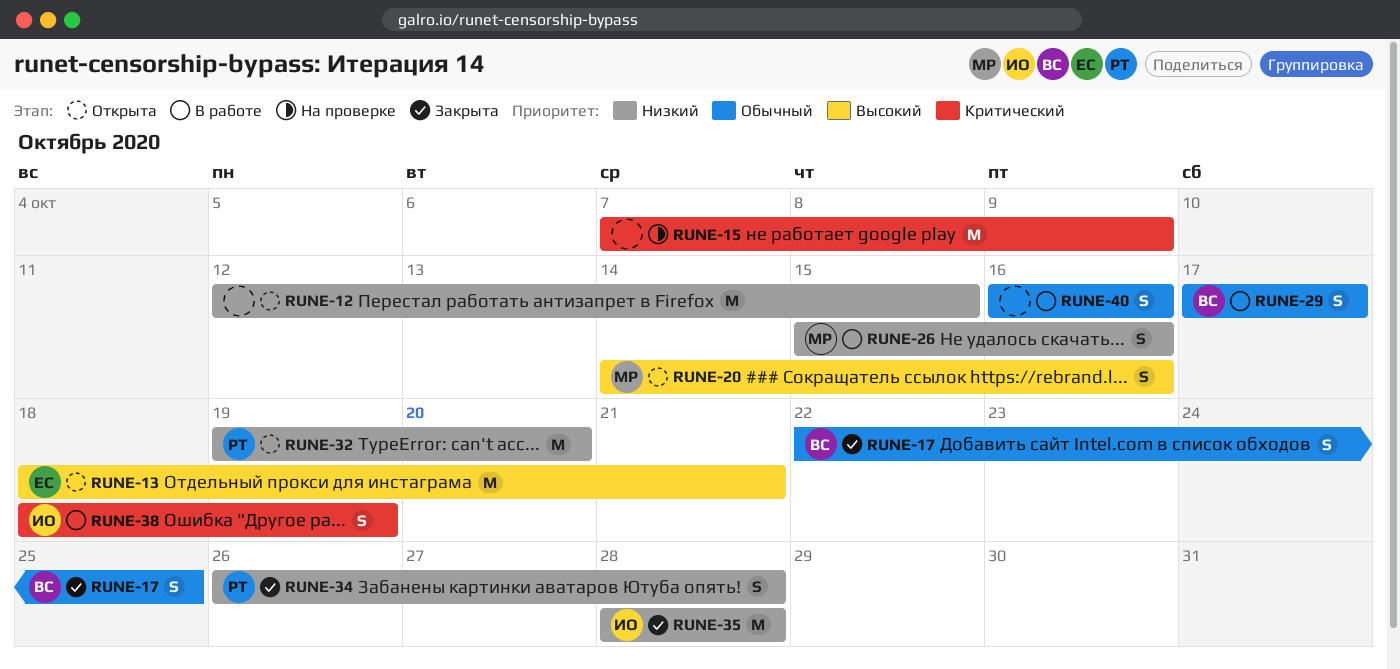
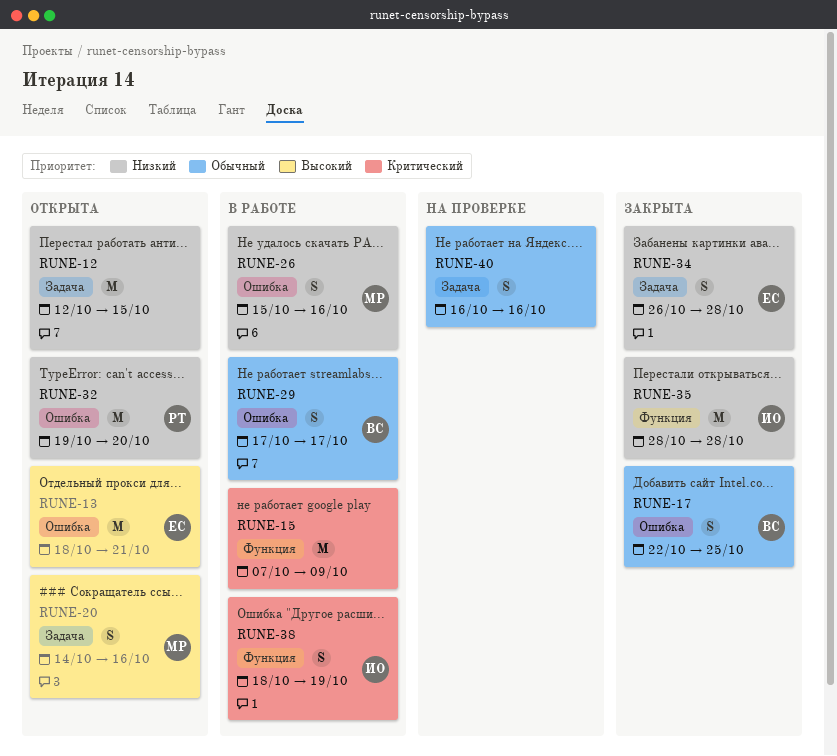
RUNE-15, status: На проверке -> В работе
RUNE-34, owner: РТ -> ЕС
RUNE-40, status: В работе -> На проверке

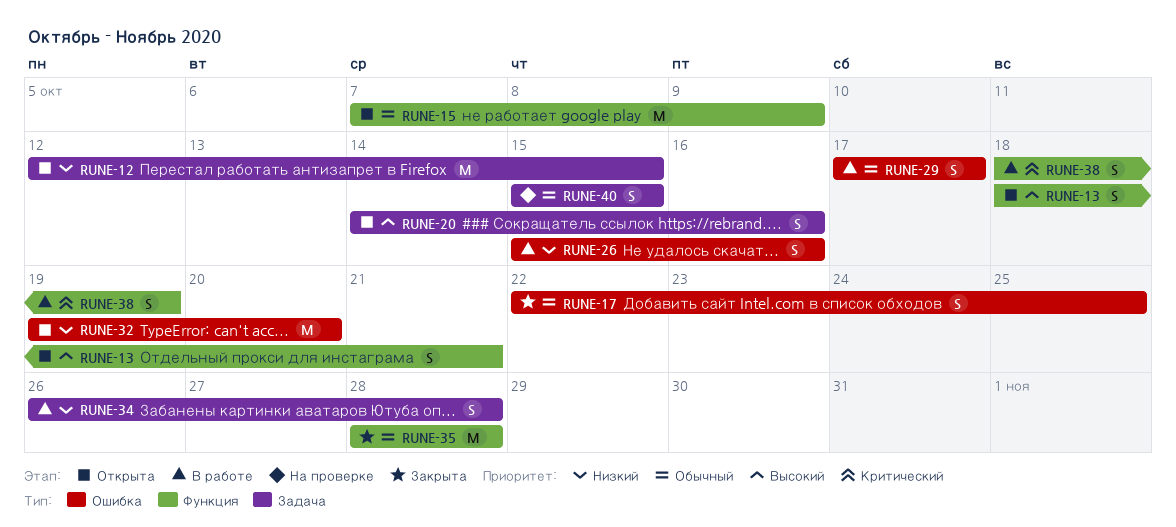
RUNE-13, label: Ошибка -> Функция
RUNE-13, estimate: M -> S
RUNE-15, status: В работе -> Открыта
RUNE-15, priority: Критический -> Обычный
RUNE-34, status: Закрыта -> В работе
RUNE-35, priority: Низкий -> Обычный
RUNE-40, start: Oct 16 -> Oct 15
RUNE-40, due: Oct 16 -> Oct 15

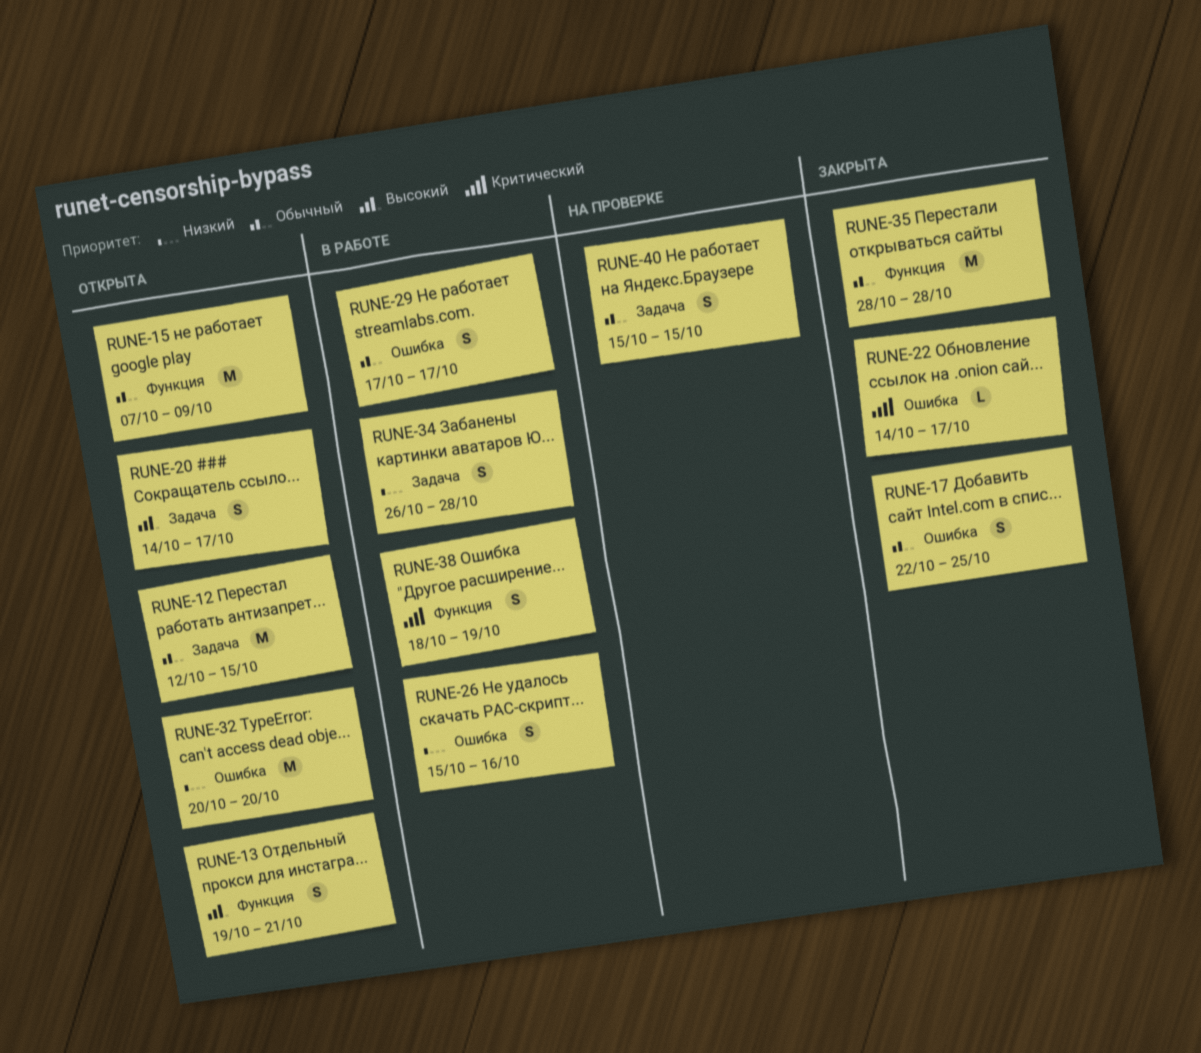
RUNE-12, priority: Низкий -> Обычный
RUNE-13, start: Oct 18 -> Oct 19
RUNE-20, due: Oct 16 -> Oct 17
RUNE-22: none -> present
RUNE-32, start: Oct 19 -> Oct 20

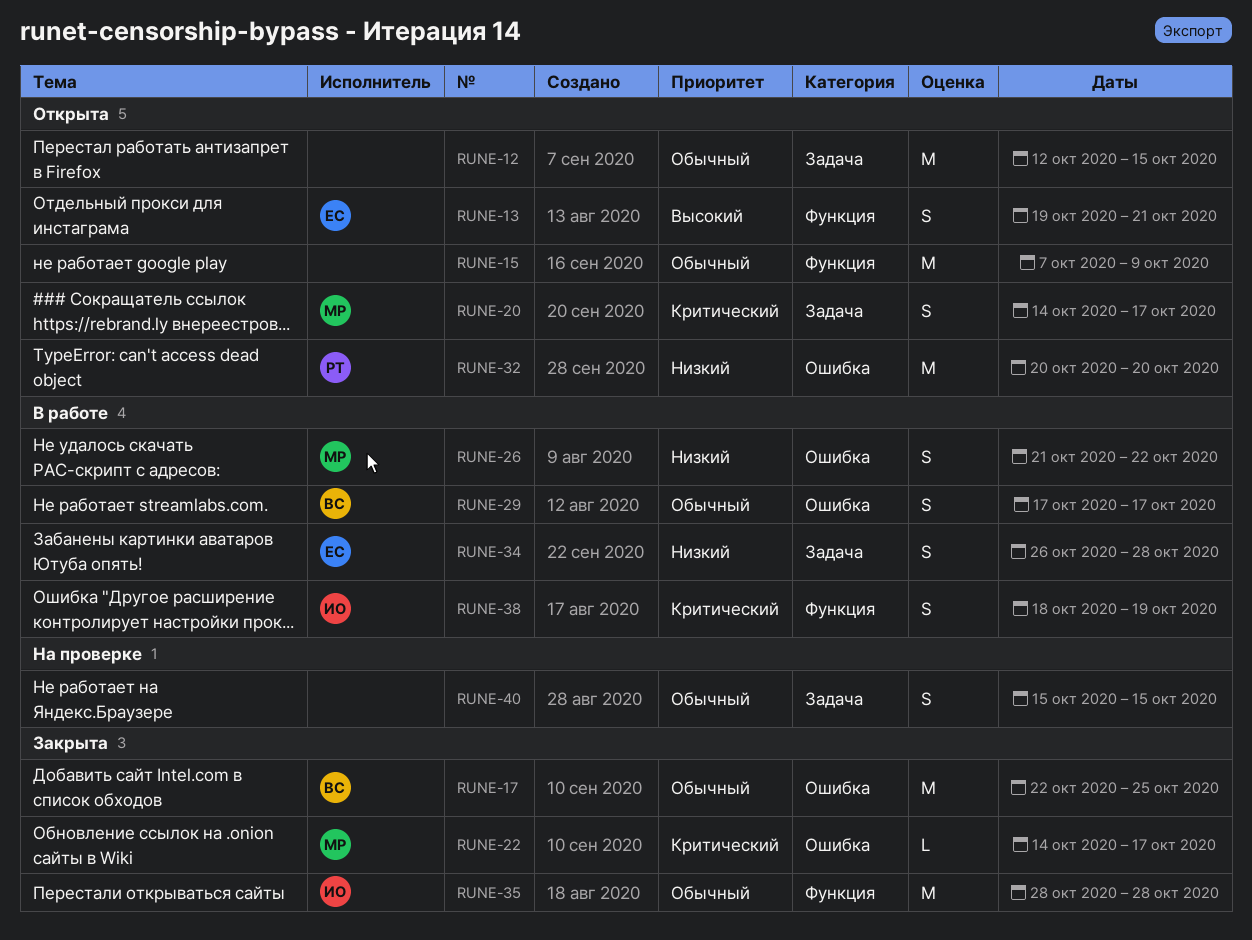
RUNE-17, estimate: S -> M
RUNE-20, priority: Высокий -> Критический
RUNE-26, start: Oct 15 -> Oct 21
RUNE-26, due: Oct 16 -> Oct 22

